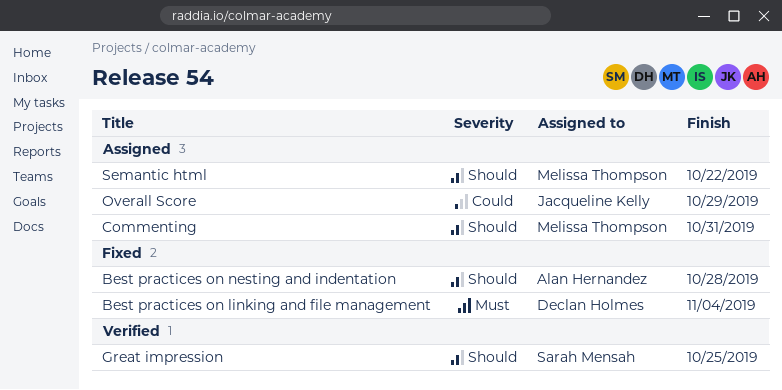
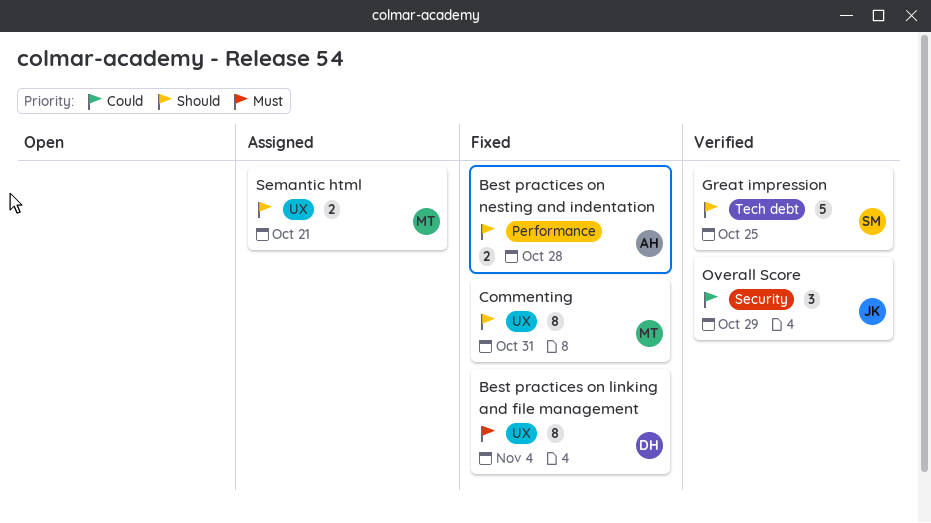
Commenting, status: Assigned -> Fixed
Overall Score, status: Assigned -> Verified
Semantic html, due: Oct 22 -> Oct 21

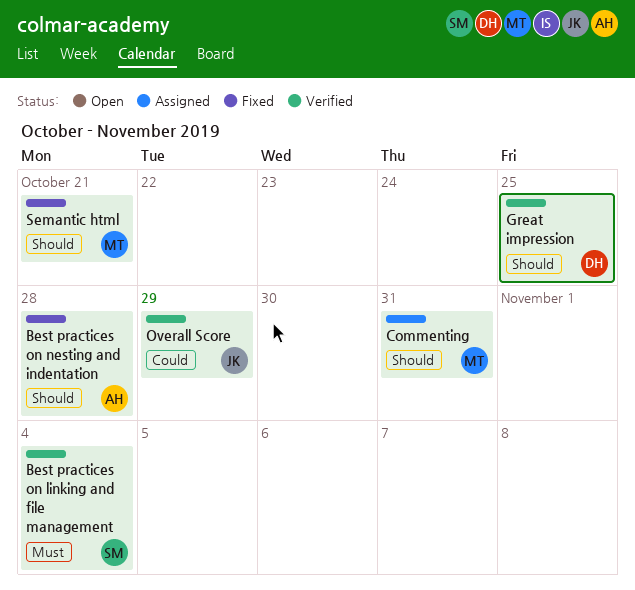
Best practices on linking and file management, status: Fixed -> Verified
Best practices on linking and file management, owner: DH -> SM
Commenting, status: Fixed -> Assigned
Great impression, owner: SM -> DH
Semantic html, status: Assigned -> Fixed

